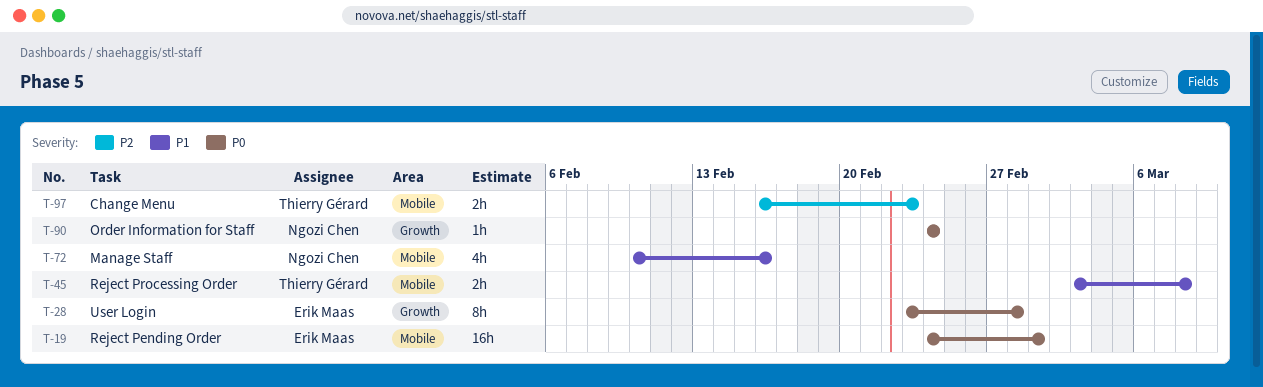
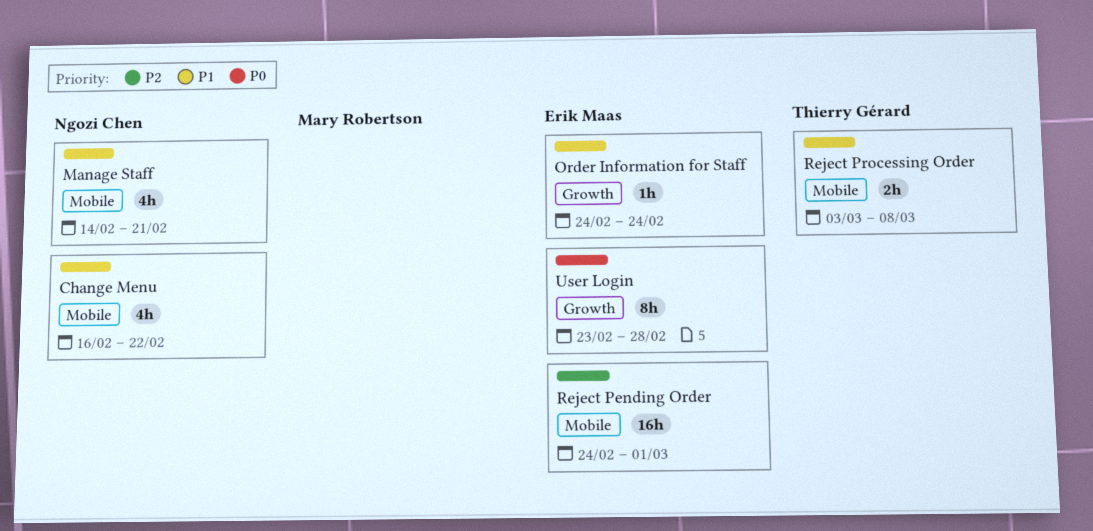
Change Menu, owner: Thierry Gérard -> Ngozi Chen
Change Menu, priority: P2 -> P1
Change Menu, estimate: 2h -> 4h
Change Menu, due: Feb 23 -> Feb 22
Manage Staff, start: Feb 10 -> Feb 14
Manage Staff, due: Feb 16 -> Feb 21
Order Information for Staff, owner: Ngozi Chen -> Erik Maas
Order Information for Staff, priority: P0 -> P1
Reject Pending Order, priority: P0 -> P2

